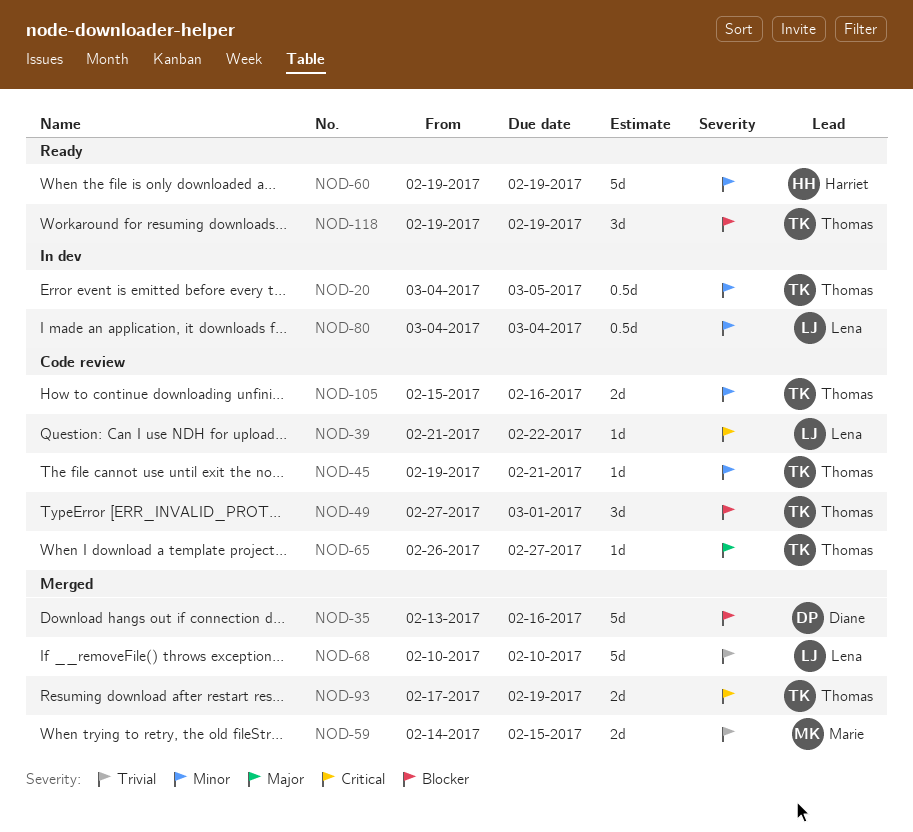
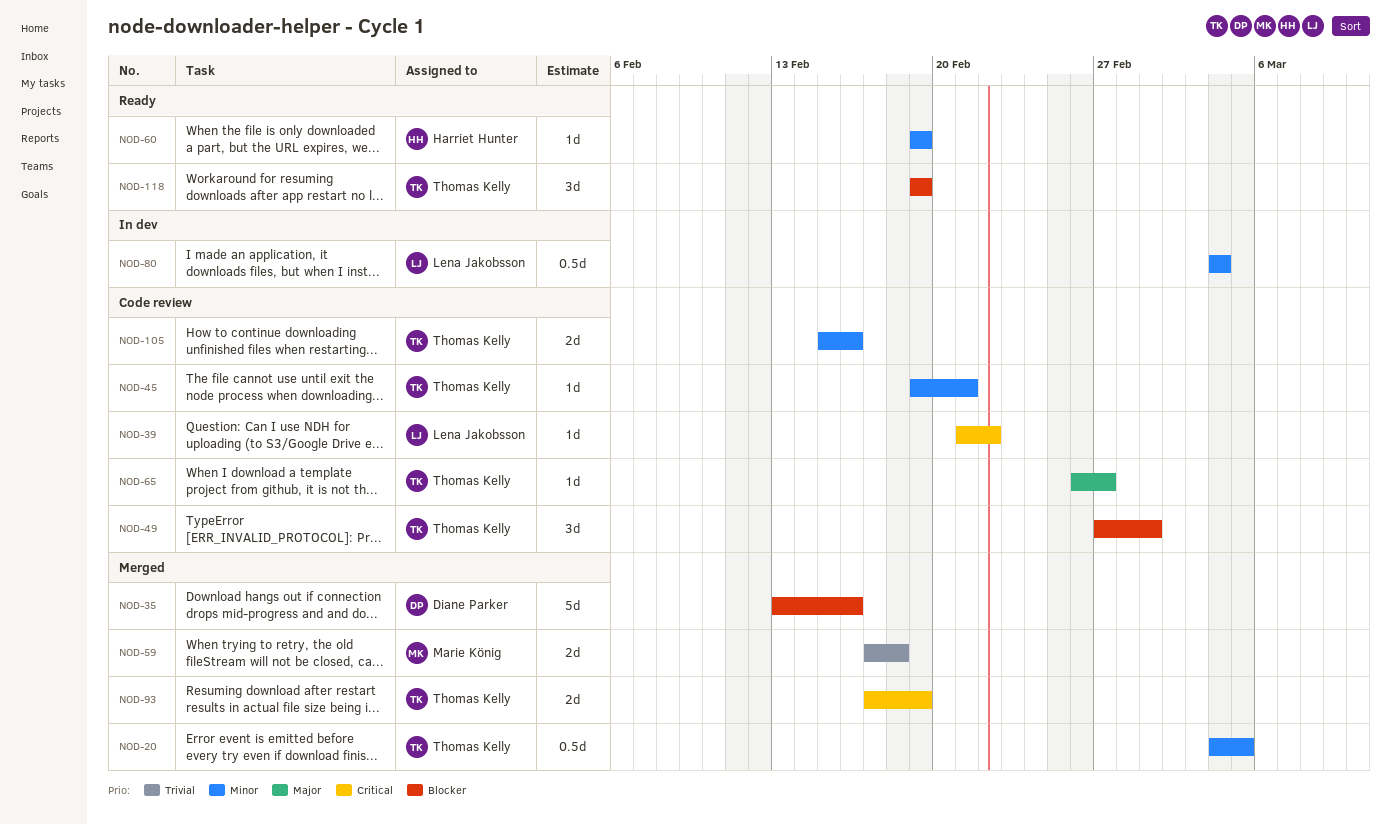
NOD-20, status: In dev -> Merged
NOD-59, start: Feb 14 -> Feb 17
NOD-59, due: Feb 15 -> Feb 18
NOD-60, estimate: 5d -> 1d
NOD-68: present -> none

